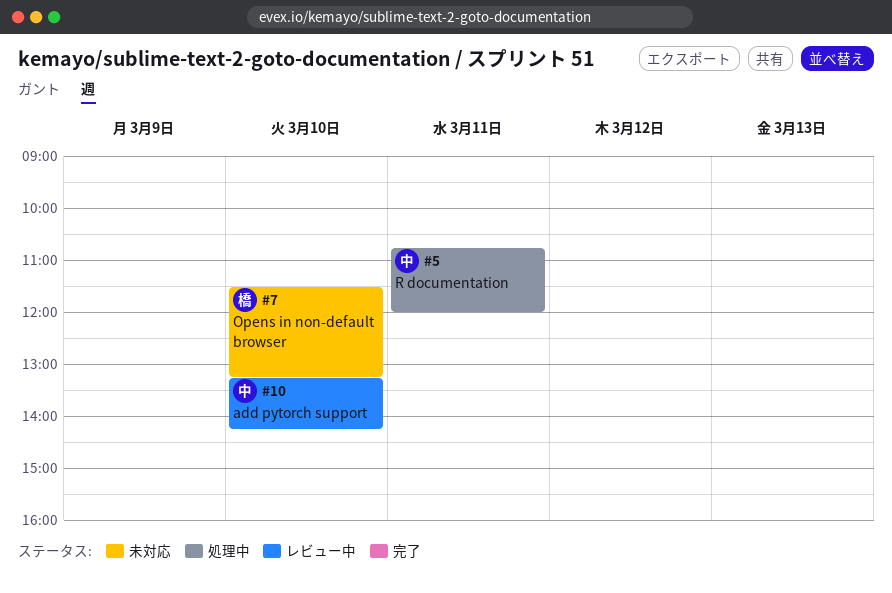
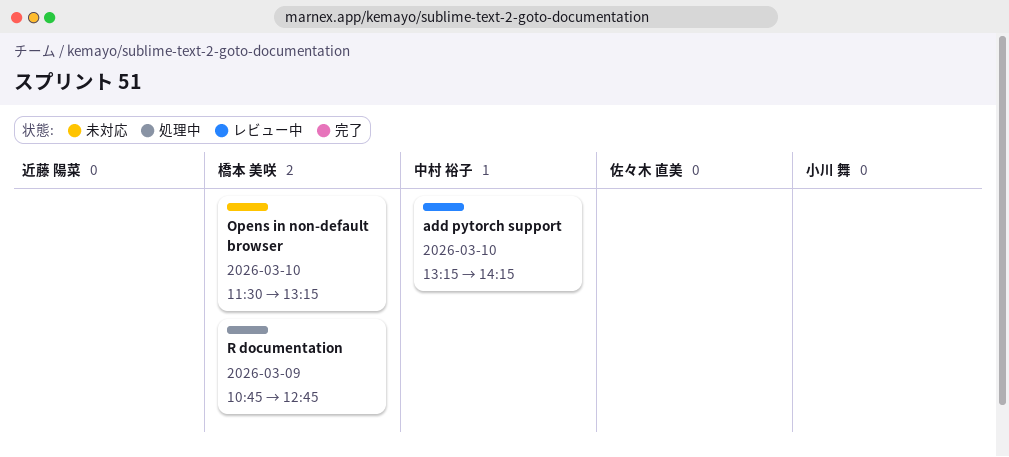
R documentation, owner: 中村 裕子 -> 橋本 美咲
R documentation, day: Mar 11 -> Mar 9
R documentation, ends: 12:00 -> 12:45

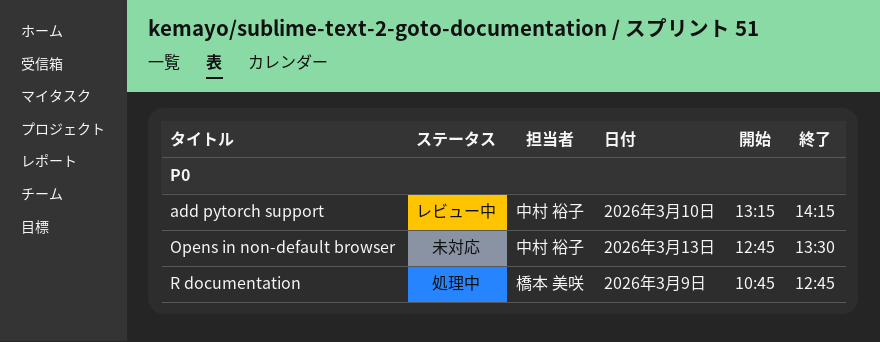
Opens in non-default browser, owner: 橋本 美咲 -> 中村 裕子
Opens in non-default browser, day: Mar 10 -> Mar 13
Opens in non-default browser, begins: 11:30 -> 12:45
Opens in non-default browser, ends: 13:15 -> 13:30

